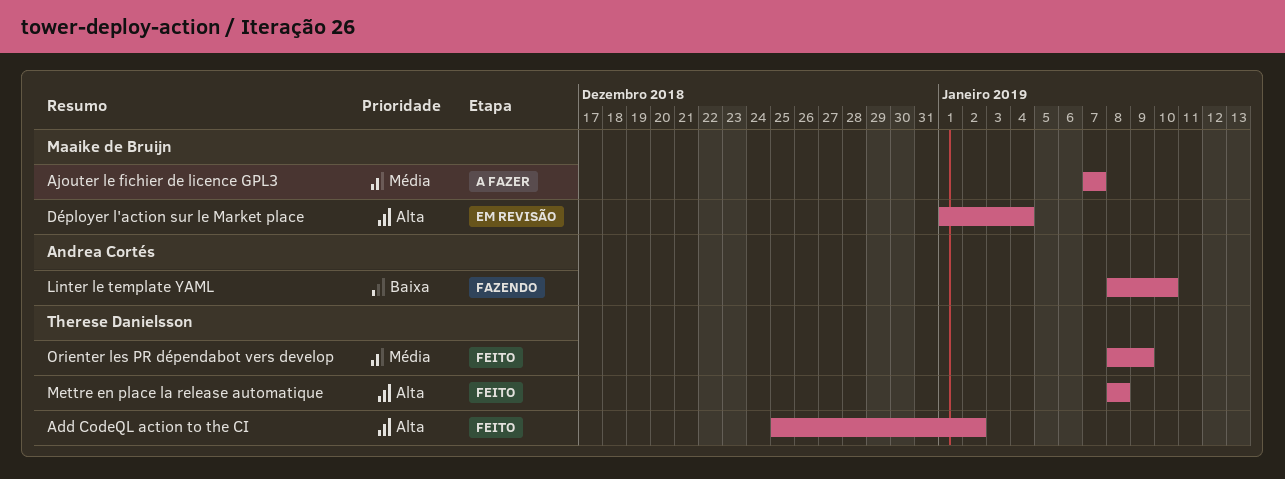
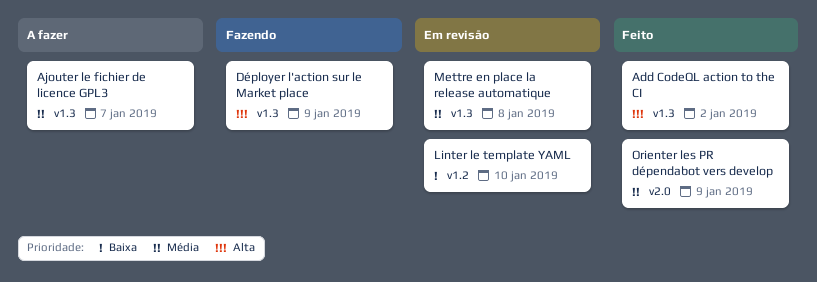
Déployer l'action sur le Market place, status: Em revisão -> Fazendo
Déployer l'action sur le Market place, due: Jan 4 -> Jan 9
Linter le template YAML, status: Fazendo -> Em revisão
Mettre en place la release automatique, status: Feito -> Em revisão
Mettre en place la release automatique, priority: Alta -> Média

